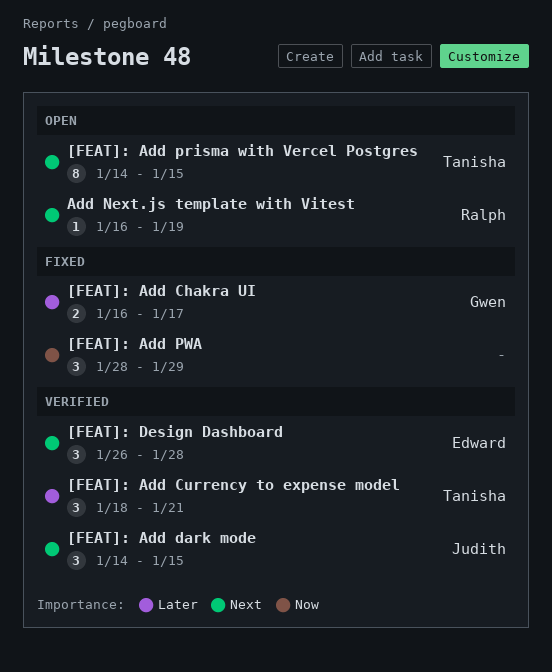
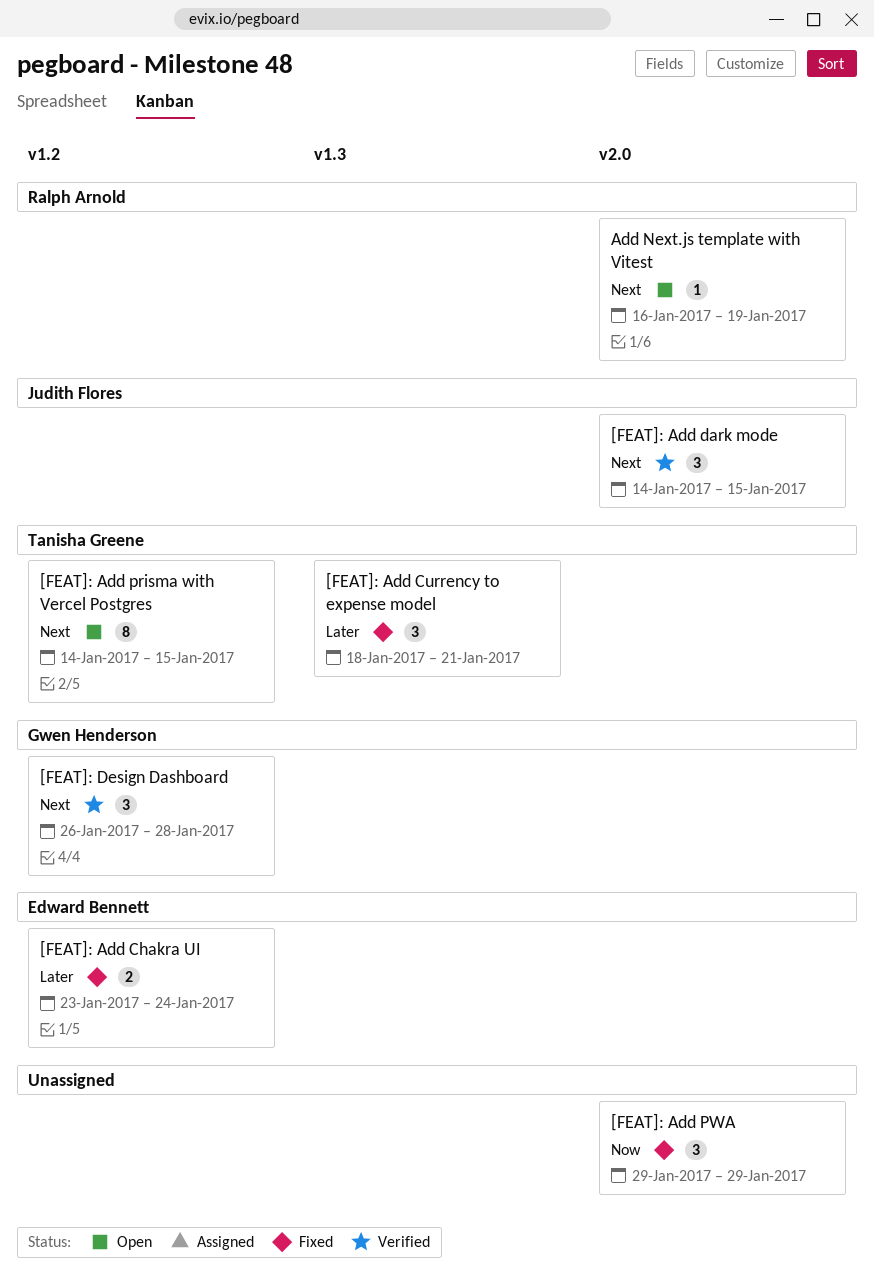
[FEAT]: Add Chakra UI, owner: Gwen Henderson -> Edward Bennett
[FEAT]: Add Chakra UI, start: Jan 16 -> Jan 23
[FEAT]: Add Chakra UI, due: Jan 17 -> Jan 24
[FEAT]: Add Currency to expense model, status: Verified -> Fixed
[FEAT]: Add PWA, start: Jan 28 -> Jan 29
[FEAT]: Design Dashboard, owner: Edward Bennett -> Gwen Henderson

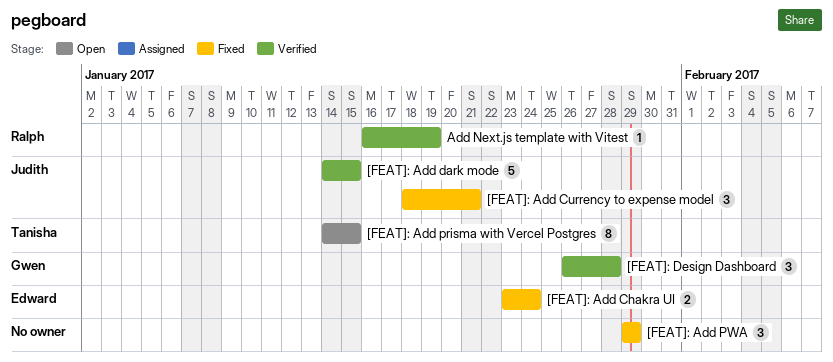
[FEAT]: Add Currency to expense model, owner: Tanisha Greene -> Judith Flores
[FEAT]: Add dark mode, estimate: 3 -> 5
Add Next.js template with Vitest, status: Open -> Verified

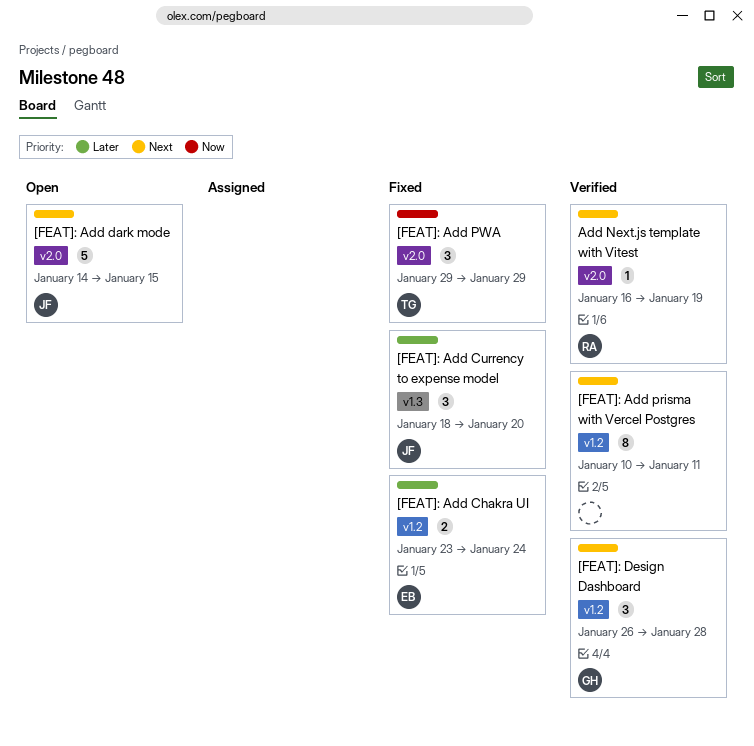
[FEAT]: Add Currency to expense model, due: Jan 21 -> Jan 20
[FEAT]: Add dark mode, status: Verified -> Open
[FEAT]: Add prisma with Vercel Postgres, status: Open -> Verified
[FEAT]: Add prisma with Vercel Postgres, owner: Tanisha -> none
[FEAT]: Add prisma with Vercel Postgres, start: Jan 14 -> Jan 10
[FEAT]: Add prisma with Vercel Postgres, due: Jan 15 -> Jan 11
[FEAT]: Add PWA, owner: none -> Tanisha

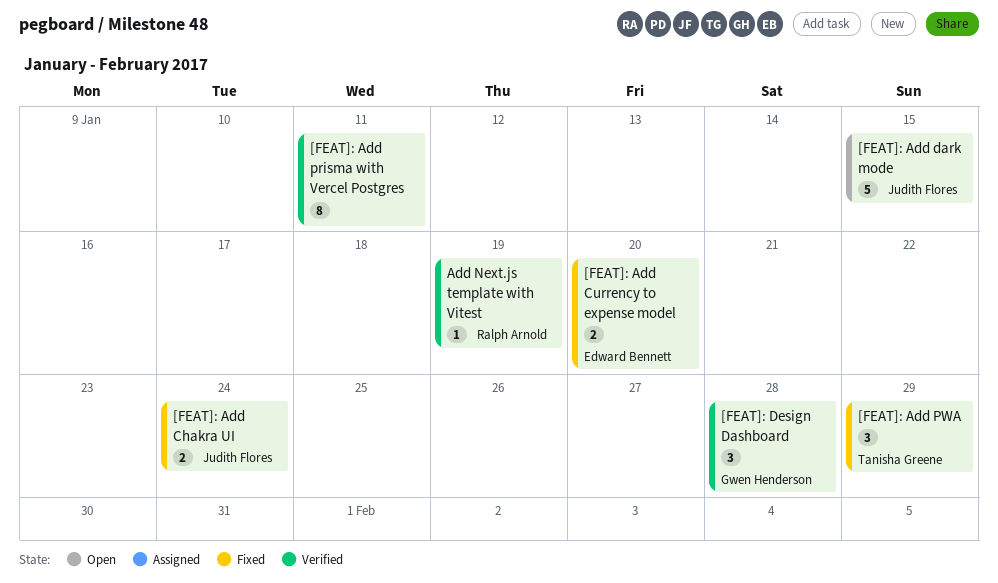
[FEAT]: Add Chakra UI, owner: Edward Bennett -> Judith Flores
[FEAT]: Add Currency to expense model, owner: Judith Flores -> Edward Bennett
[FEAT]: Add Currency to expense model, estimate: 3 -> 2

